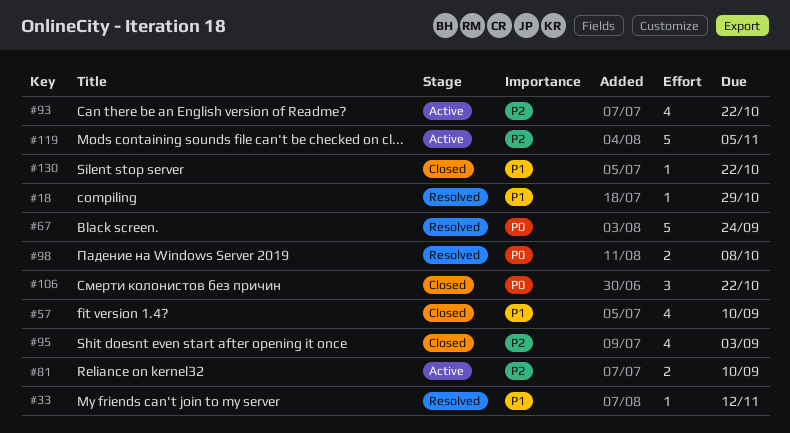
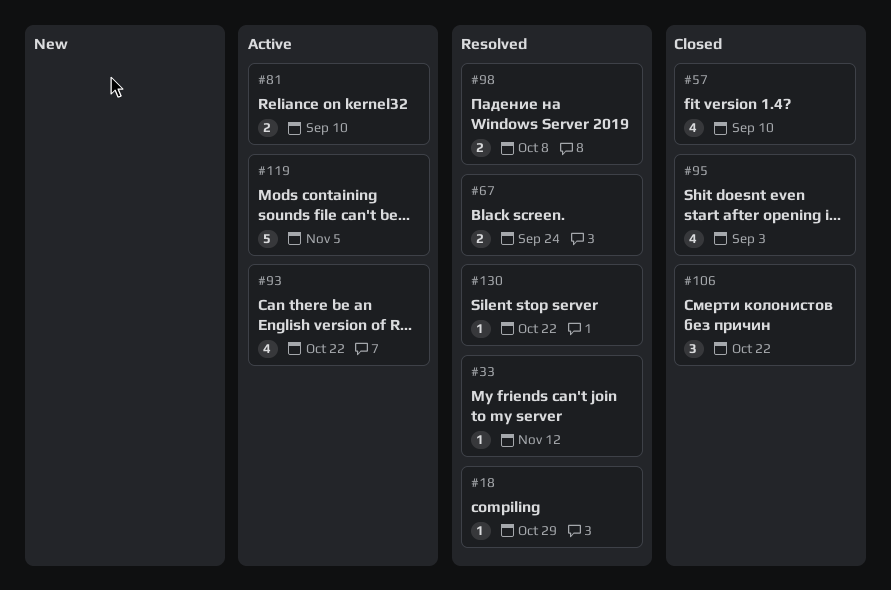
#67, estimate: 5 -> 2
#130, status: Closed -> Resolved

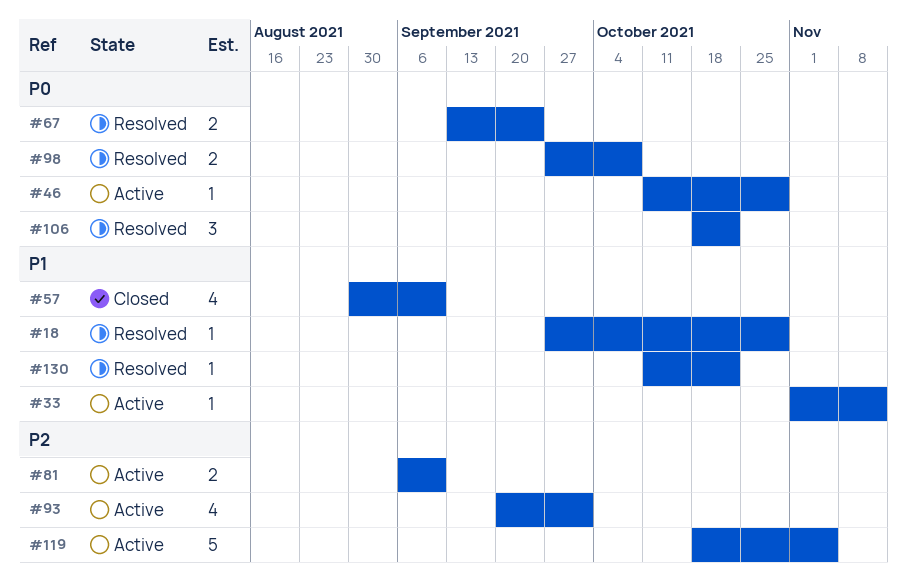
#33, status: Resolved -> Active
#46: none -> present
#93, due: Oct 22 -> Oct 1
#95: present -> none
#106, status: Closed -> Resolved

